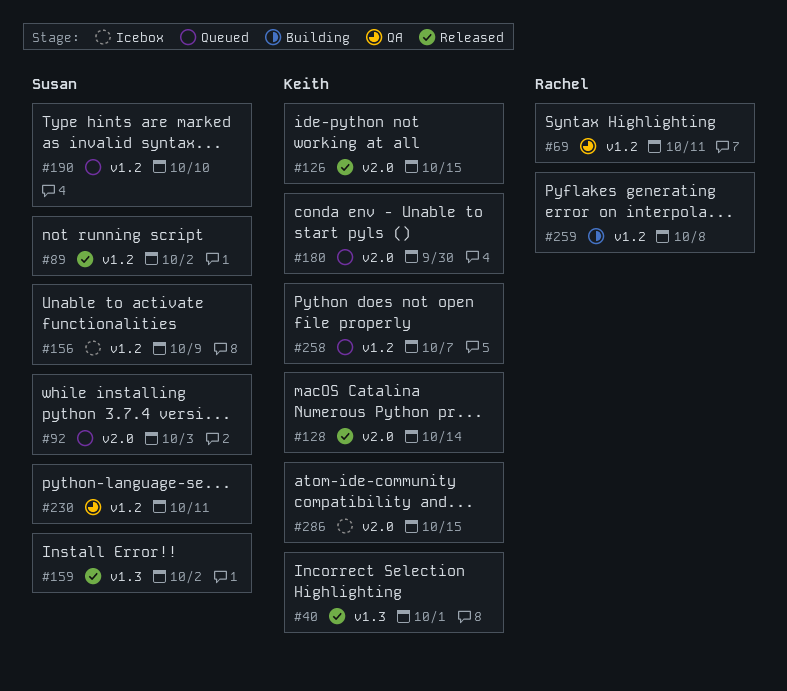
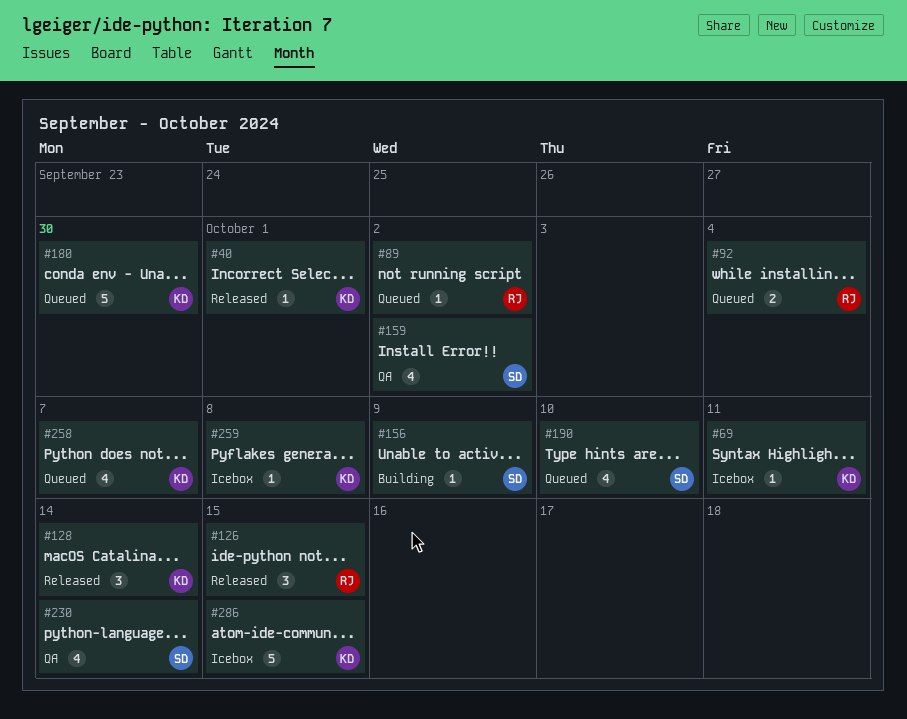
#69, status: QA -> Icebox
#69, owner: Rachel -> Keith
#89, status: Released -> Queued
#89, owner: Susan -> Rachel
#92, owner: Susan -> Rachel
#92, due: Oct 3 -> Oct 4
#126, owner: Keith -> Rachel
#156, status: Icebox -> Building
#159, status: Released -> QA
#230, due: Oct 11 -> Oct 14
#259, status: Building -> Icebox
#259, owner: Rachel -> Keith

